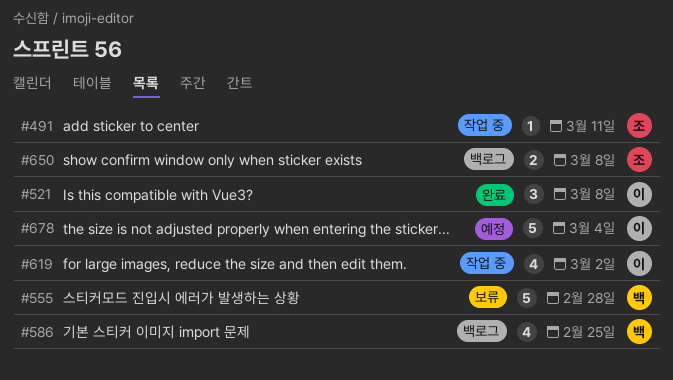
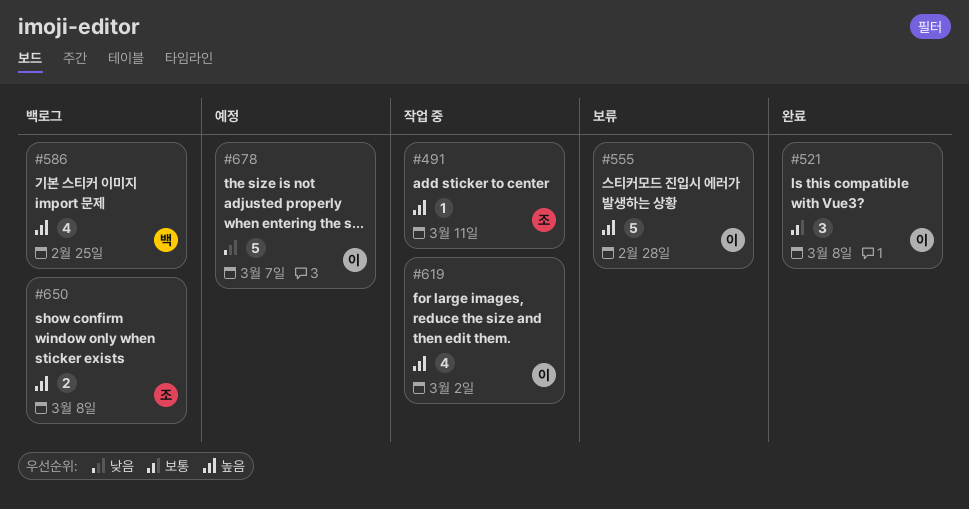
#555, owner: 백 -> 이
#678, due: Mar 4 -> Mar 7

